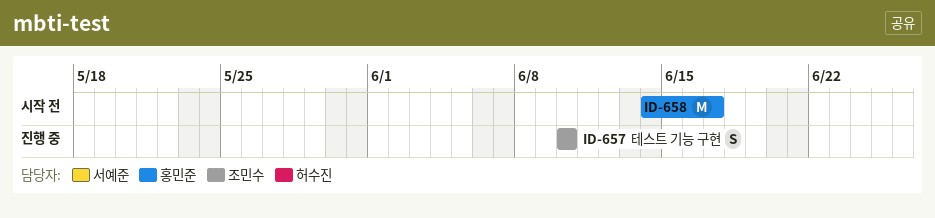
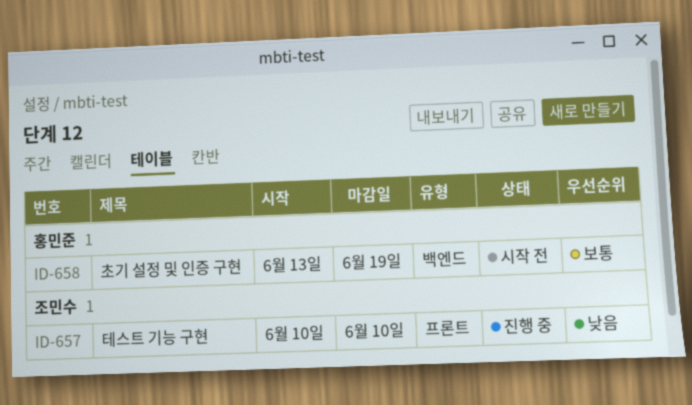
ID-658, start: Jun 14 -> Jun 13
ID-658, due: Jun 17 -> Jun 19

